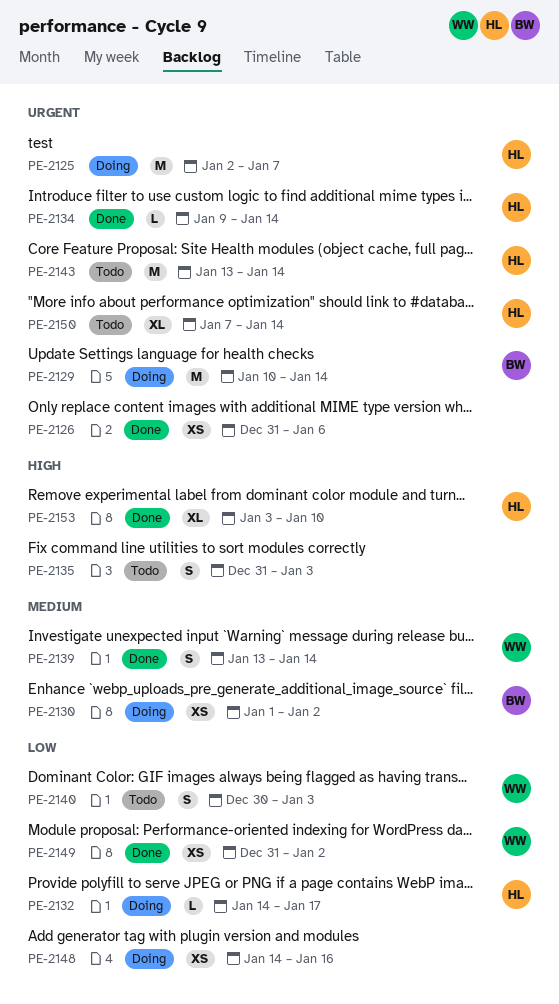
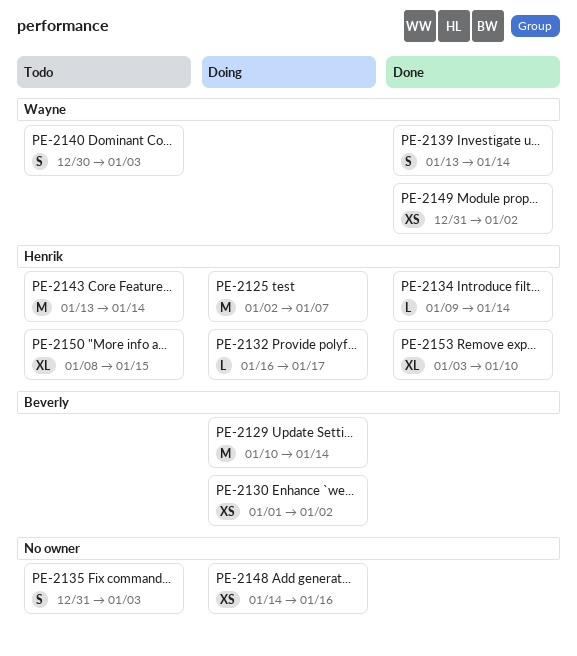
PE-2126: present -> none
PE-2132, start: Jan 14 -> Jan 16
PE-2150, start: Jan 7 -> Jan 8
PE-2150, due: Jan 14 -> Jan 15

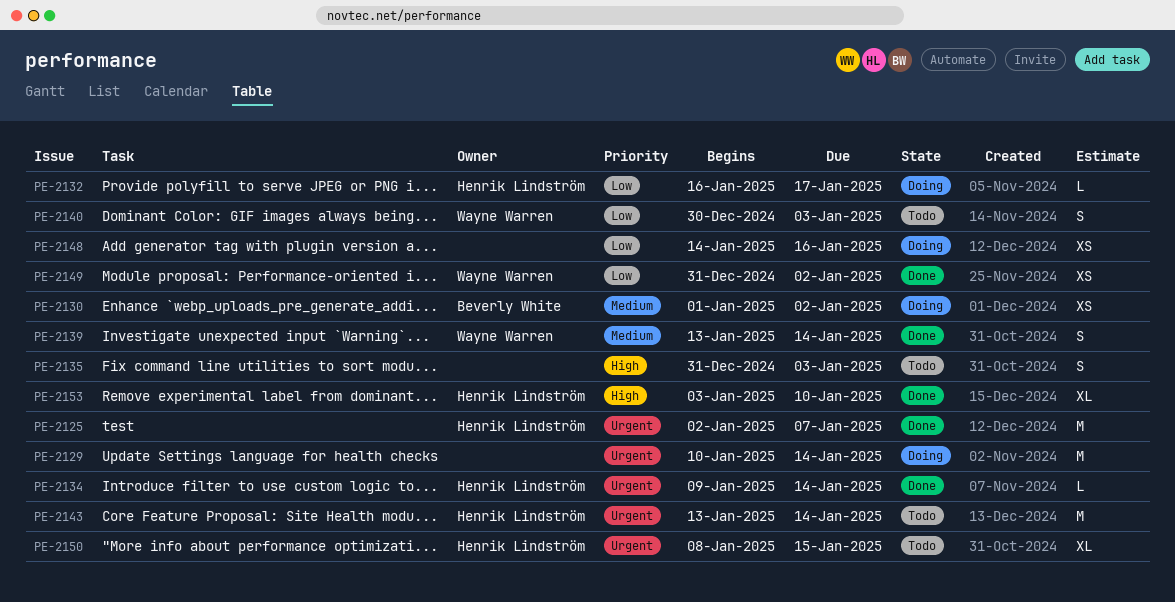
PE-2125, status: Doing -> Done
PE-2129, owner: Beverly White -> none

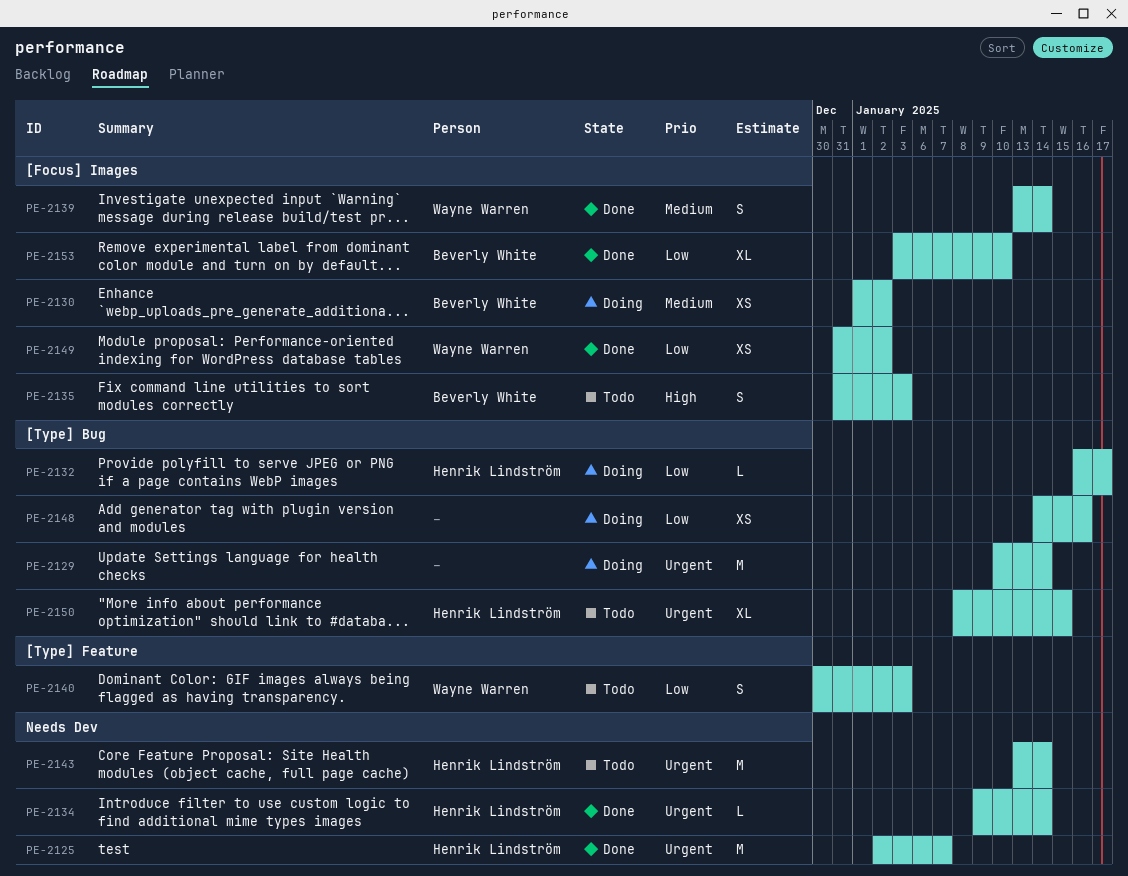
PE-2135, owner: none -> Beverly White
PE-2153, owner: Henrik Lindström -> Beverly White
PE-2153, priority: High -> Low

